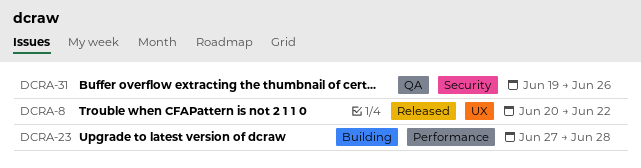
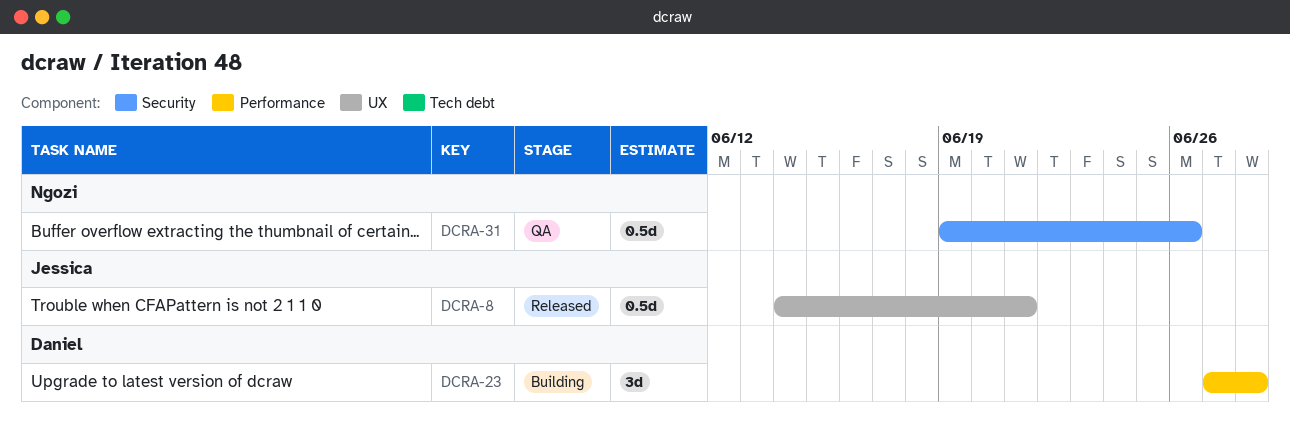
DCRA-8, start: Jun 20 -> Jun 14
DCRA-8, due: Jun 22 -> Jun 21

